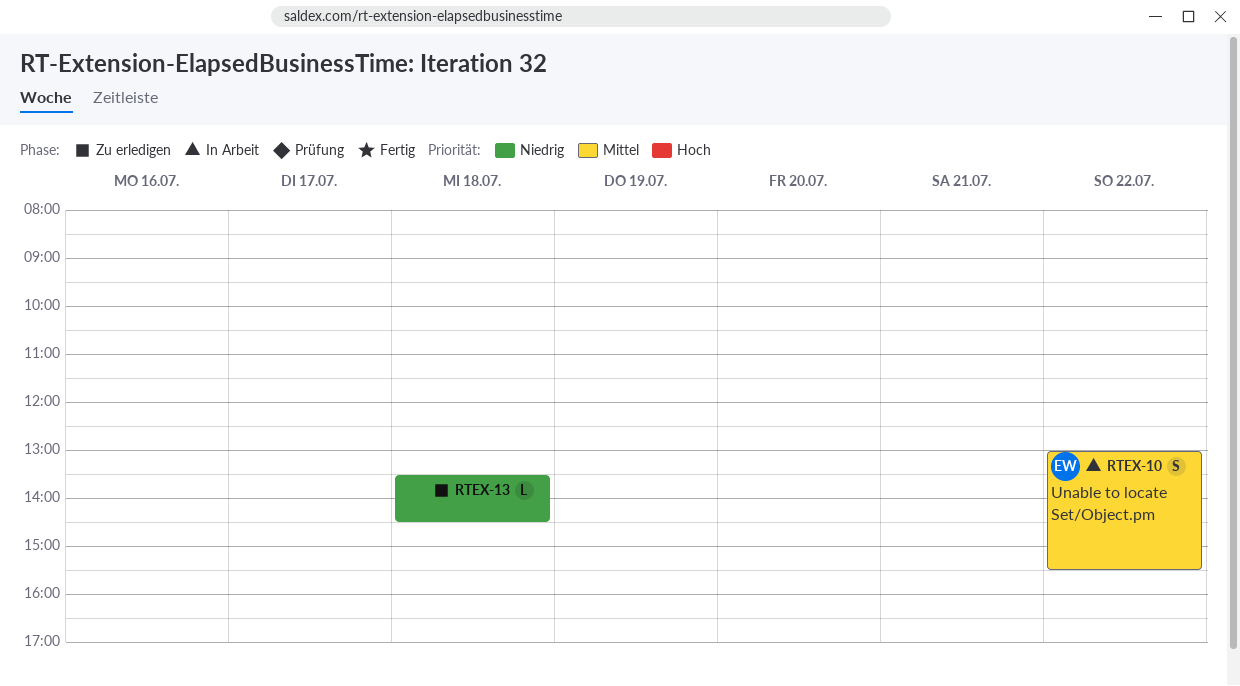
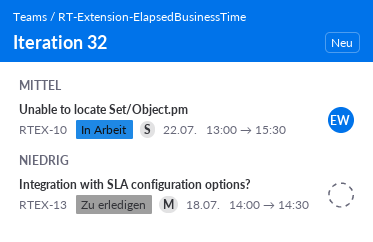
RTEX-13, estimate: L -> M
RTEX-13, begins: 13:30 -> 14:00

